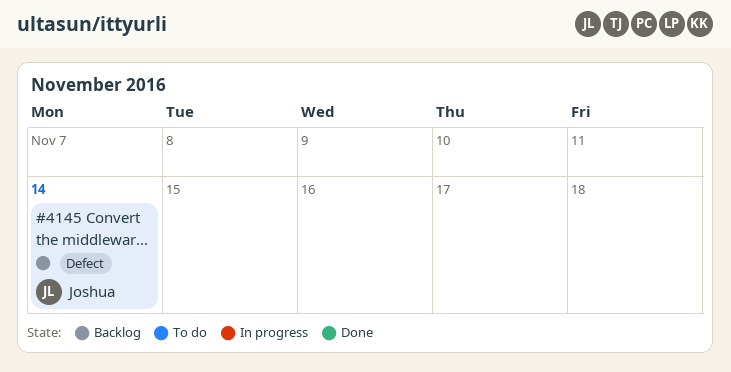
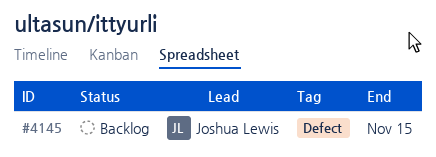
#4145, due: Nov 14 -> Nov 15

